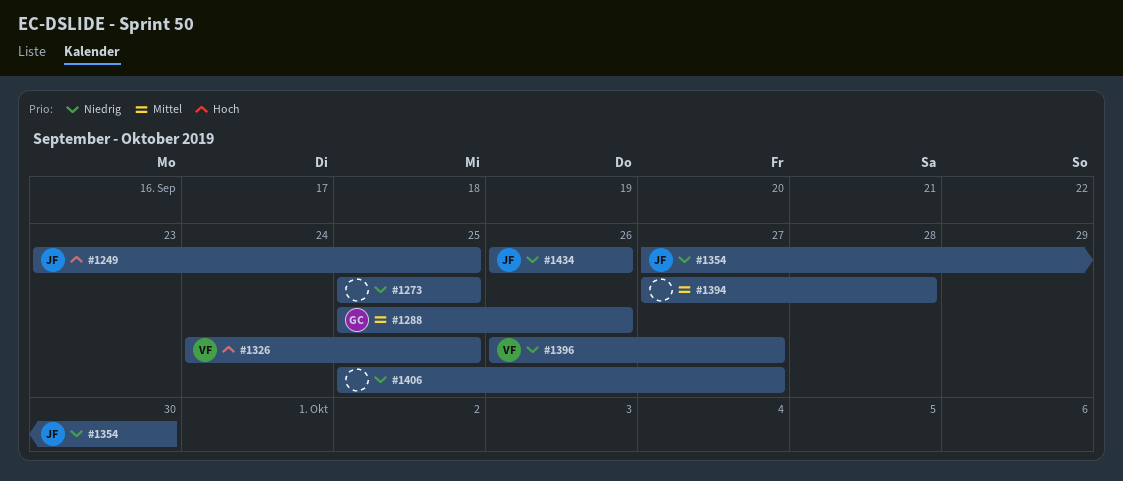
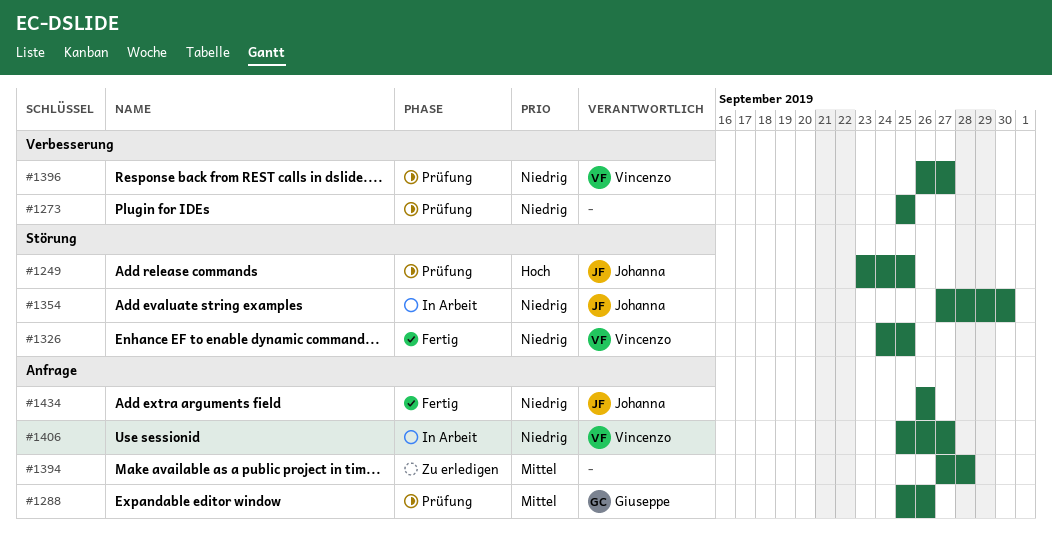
#1326, priority: Hoch -> Niedrig
#1406, owner: none -> Vincenzo

